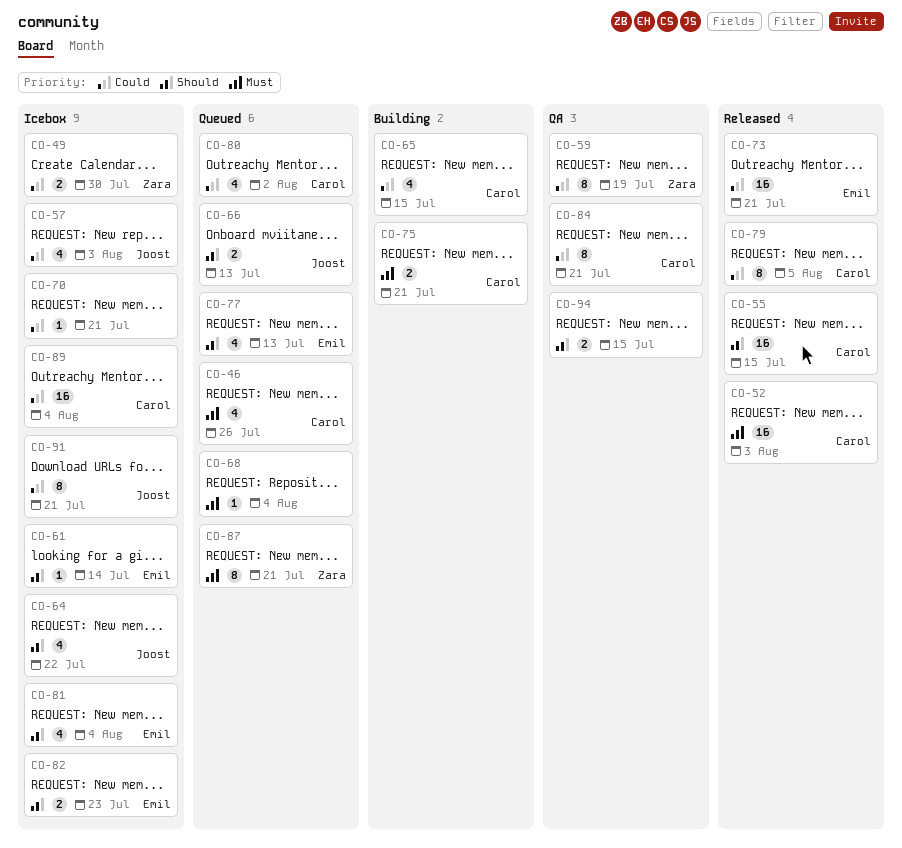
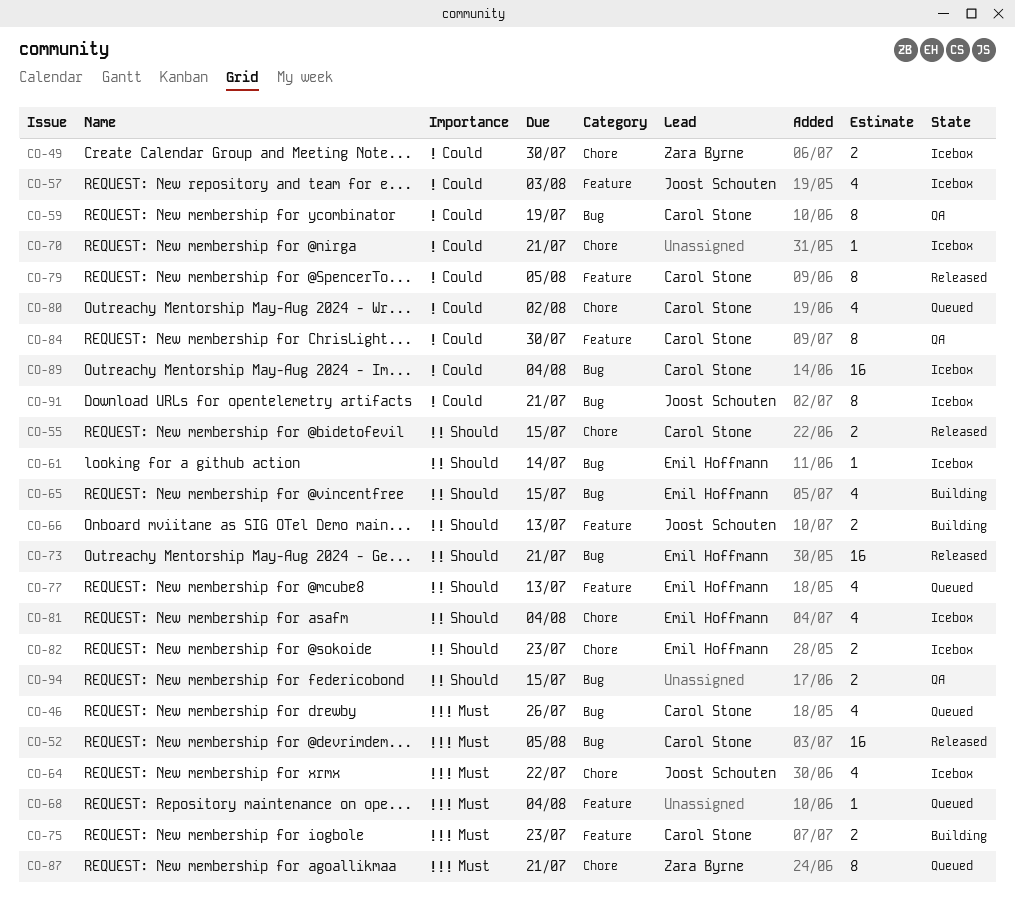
CO-52, due: Aug 3 -> Aug 5
CO-55, estimate: 16 -> 2
CO-59, owner: Zara Byrne -> Carol Stone
CO-64, priority: Should -> Must
CO-65, owner: Carol Stone -> Emil Hoffmann
CO-65, priority: Could -> Should
CO-66, status: Queued -> Building
CO-73, priority: Could -> Should
CO-75, due: Jul 21 -> Jul 23
CO-84, due: Jul 21 -> Jul 30

